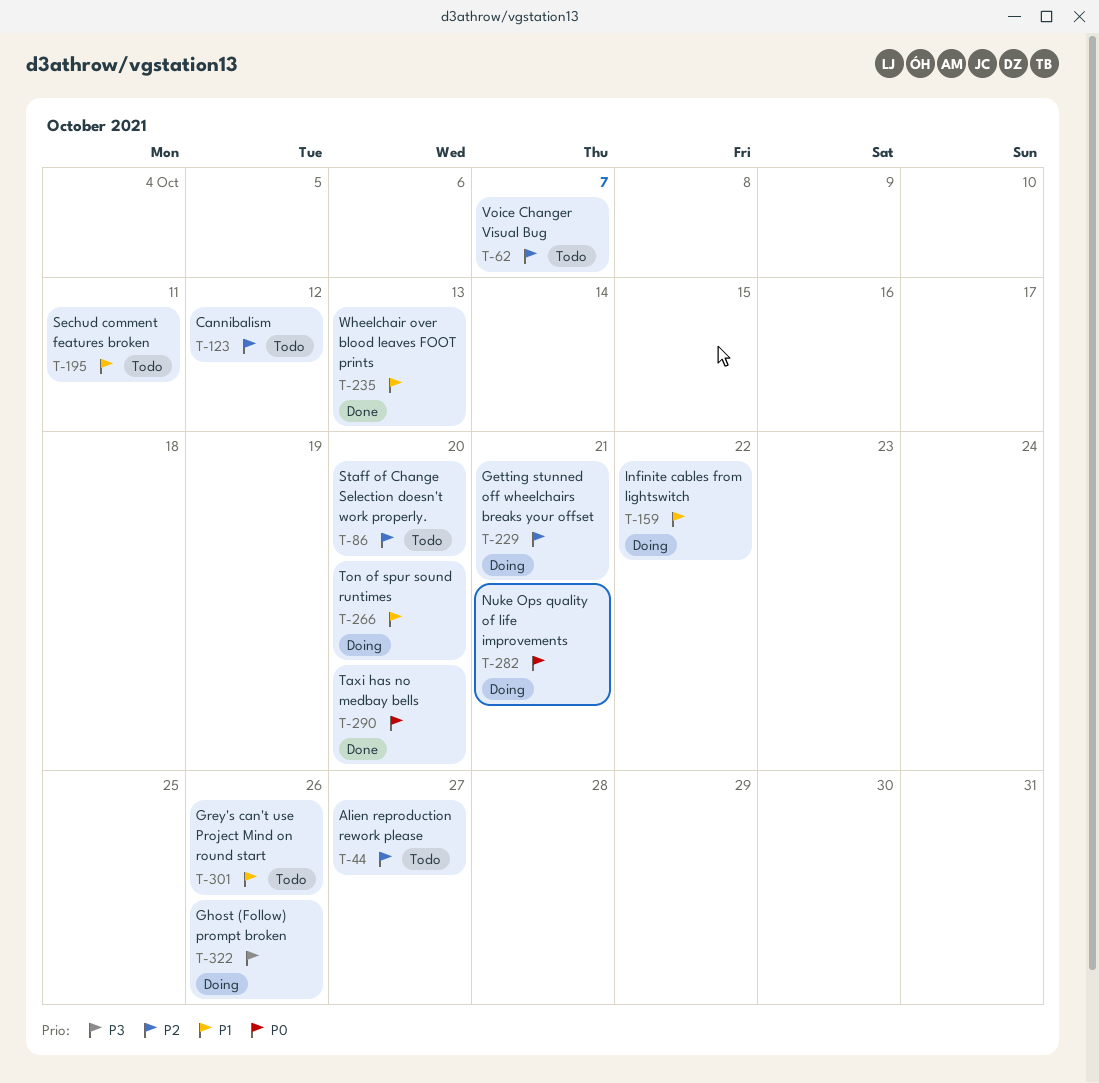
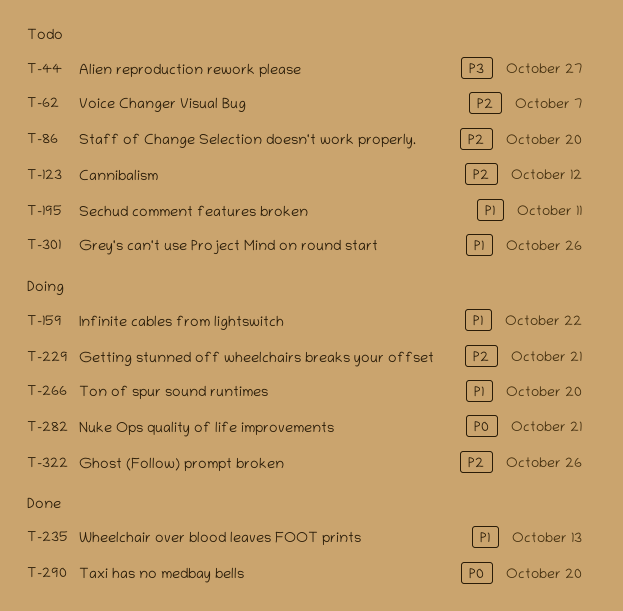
T-44, priority: P2 -> P3
T-322, priority: P3 -> P2

